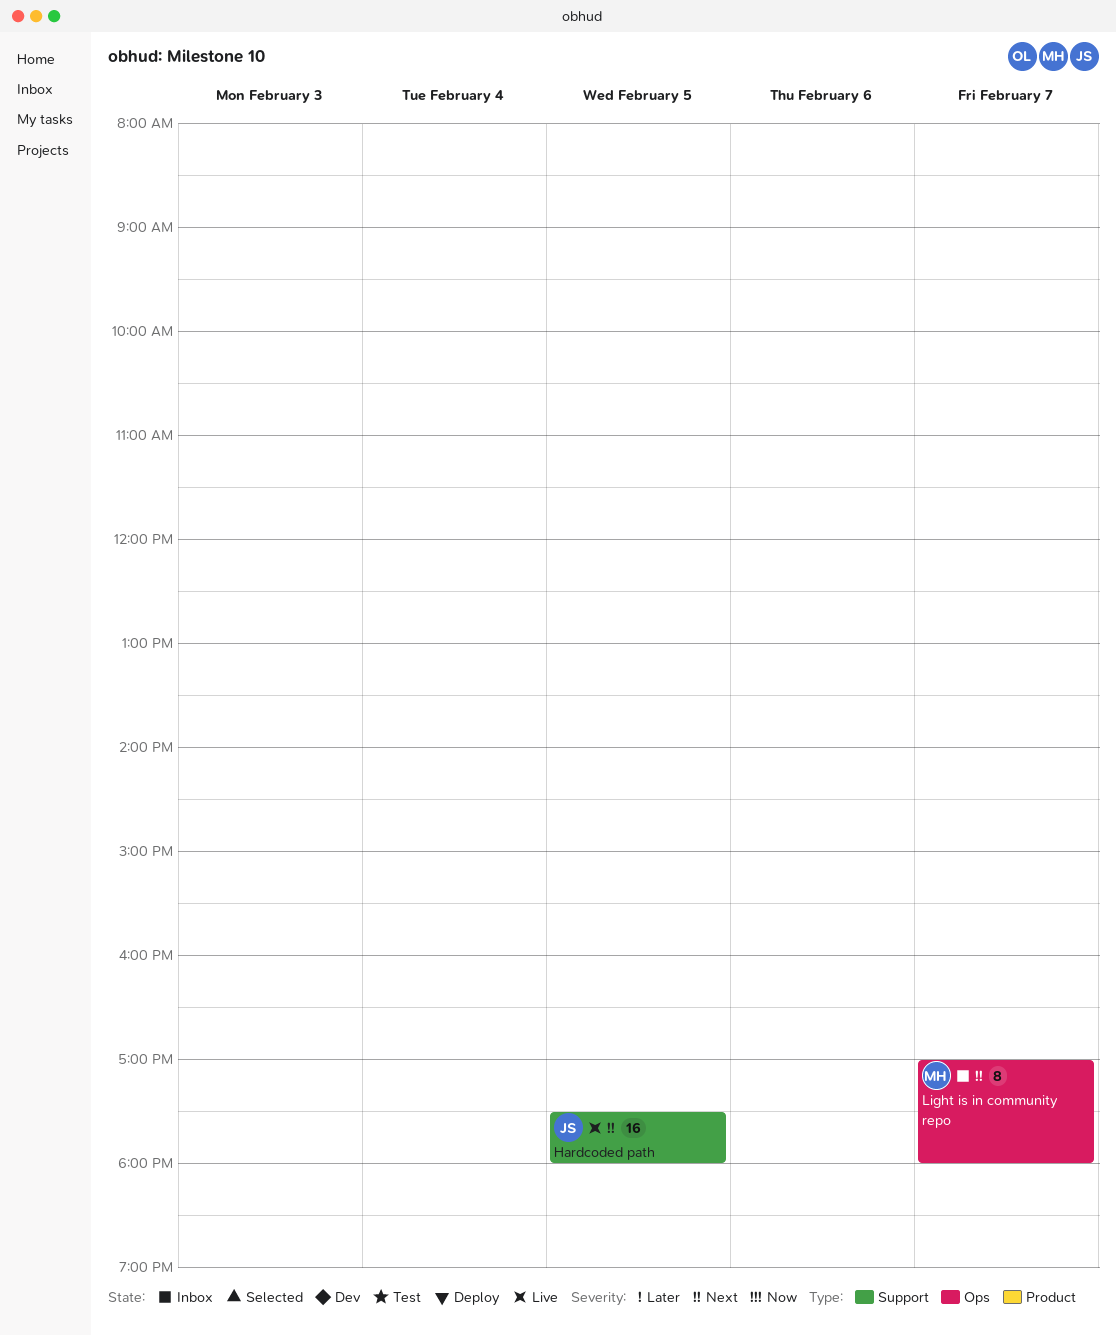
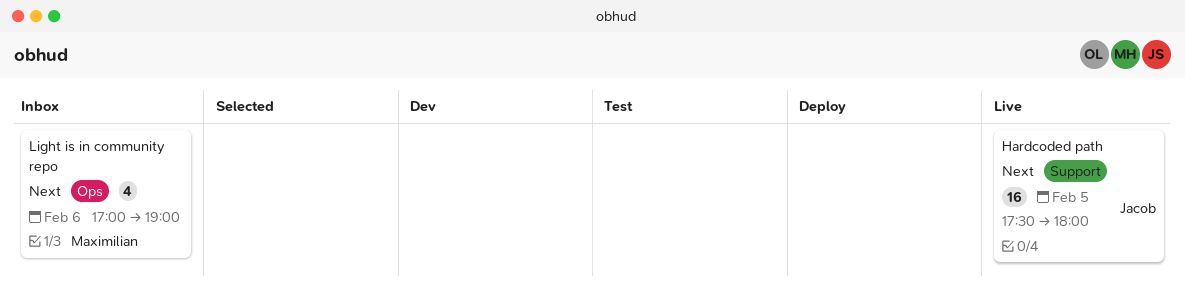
Light is in community repo, estimate: 8 -> 4
Light is in community repo, day: Feb 7 -> Feb 6
Light is in community repo, ends: 18:00 -> 19:00

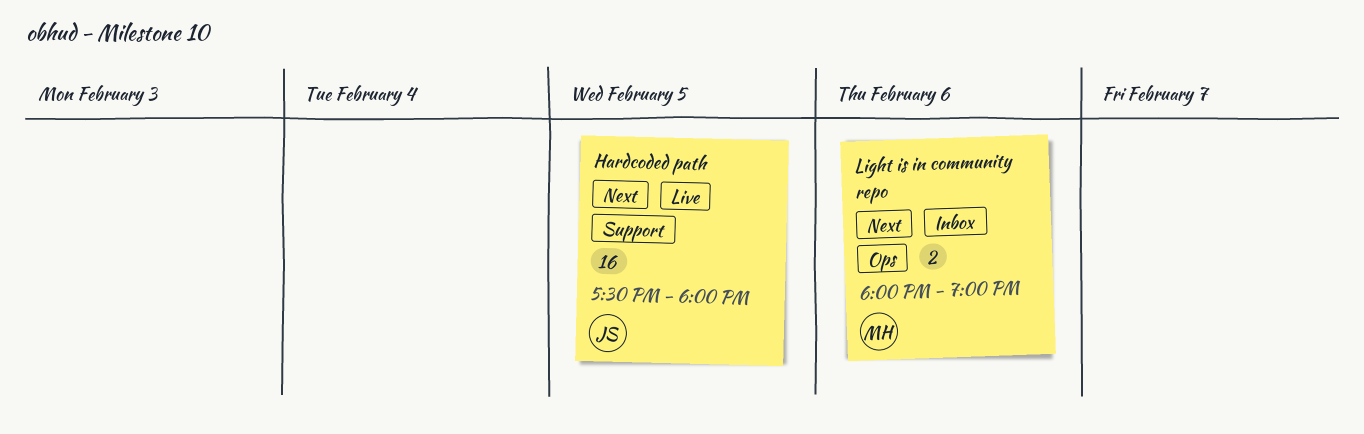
Light is in community repo, estimate: 4 -> 2
Light is in community repo, begins: 17:00 -> 18:00

